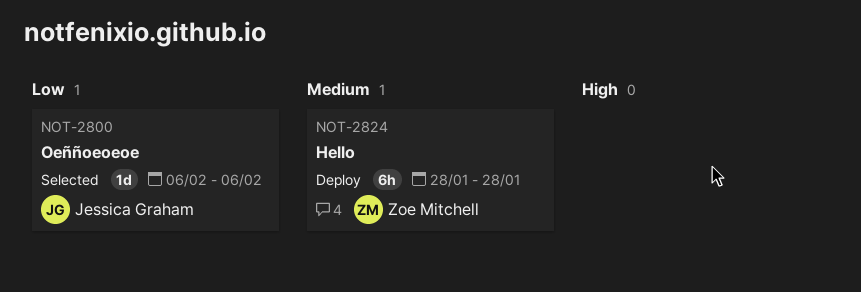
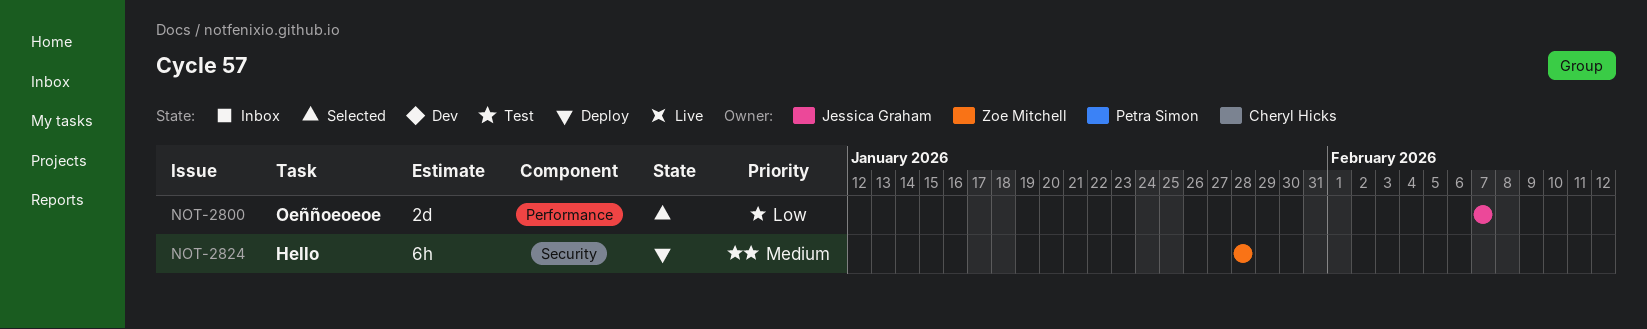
NOT-2800, estimate: 1d -> 2d
NOT-2800, start: Feb 6 -> Feb 7
NOT-2800, due: Feb 6 -> Feb 7

